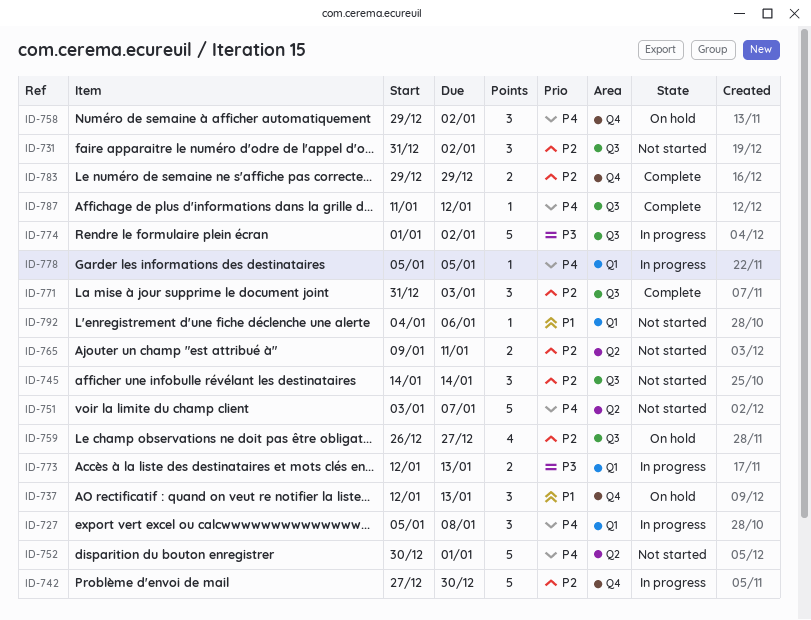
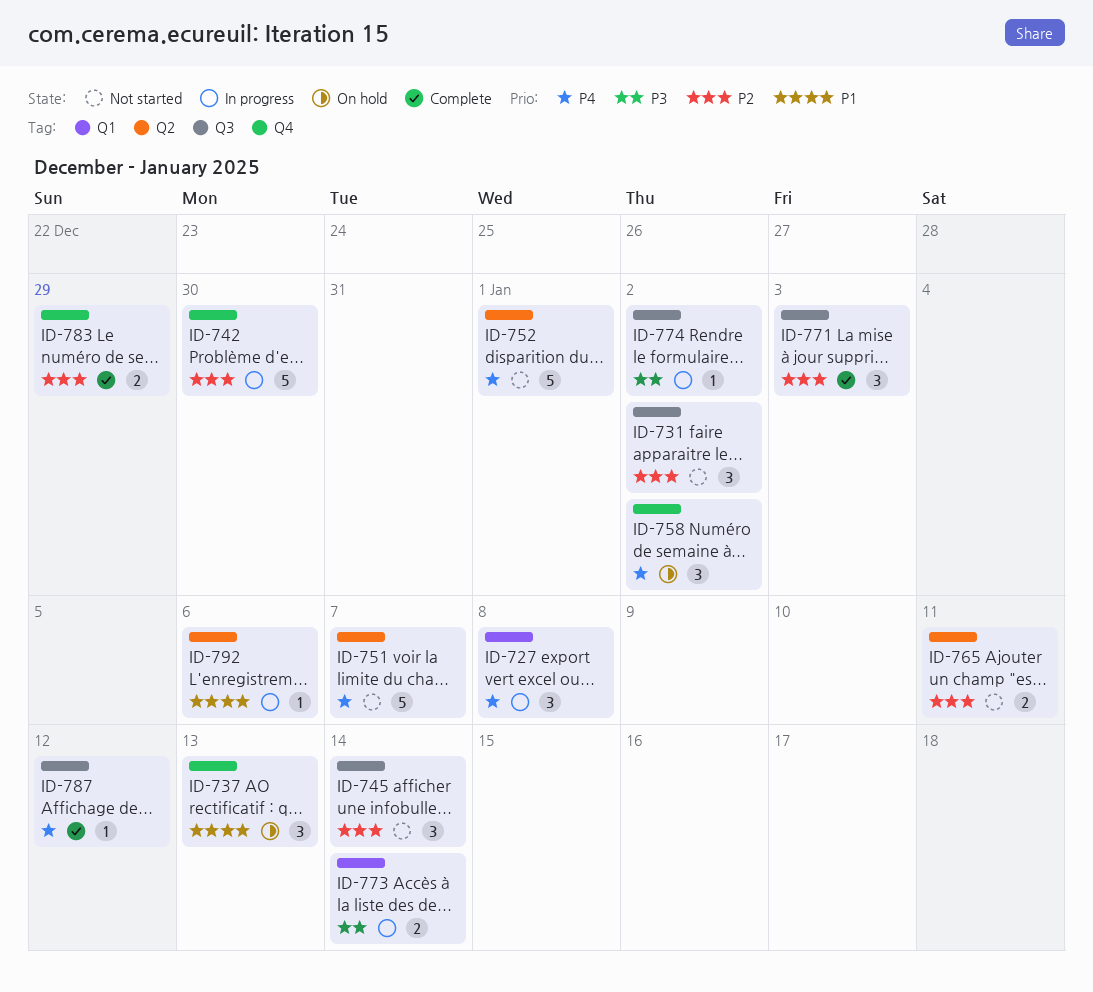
ID-759: present -> none
ID-773, due: Jan 13 -> Jan 14
ID-774, estimate: 5 -> 1
ID-778: present -> none
ID-792, status: Not started -> In progress
ID-792, label: Q1 -> Q2

